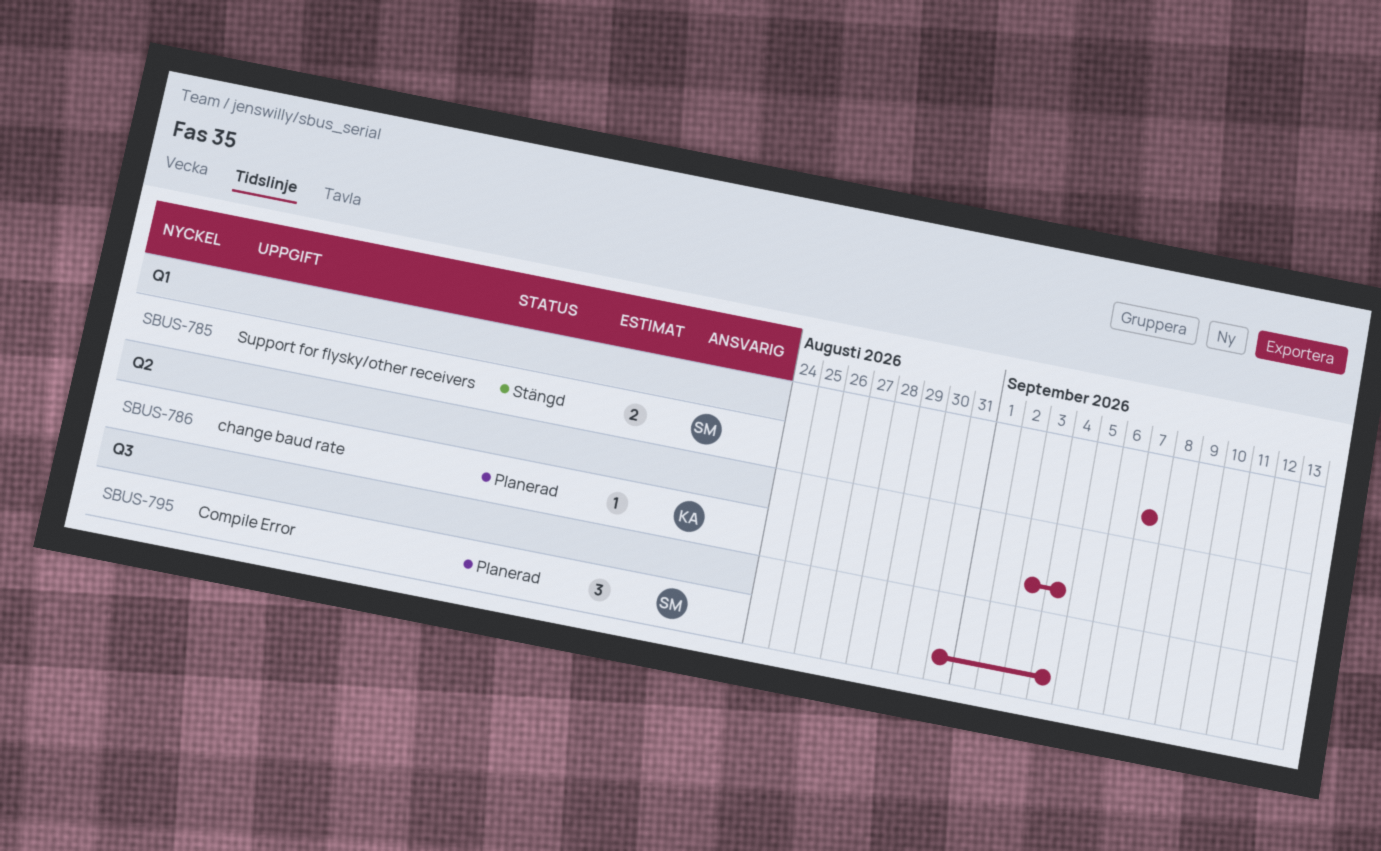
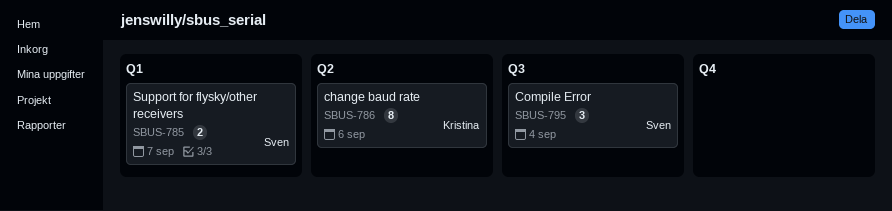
SBUS-786, estimate: 1 -> 8
SBUS-786, due: Sep 4 -> Sep 6

